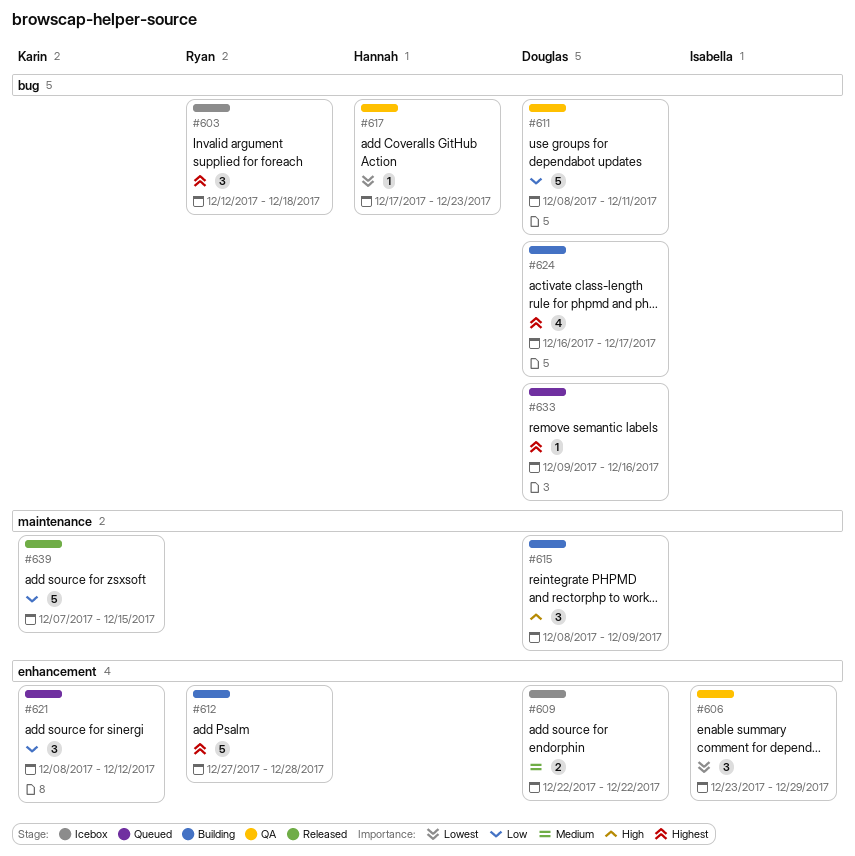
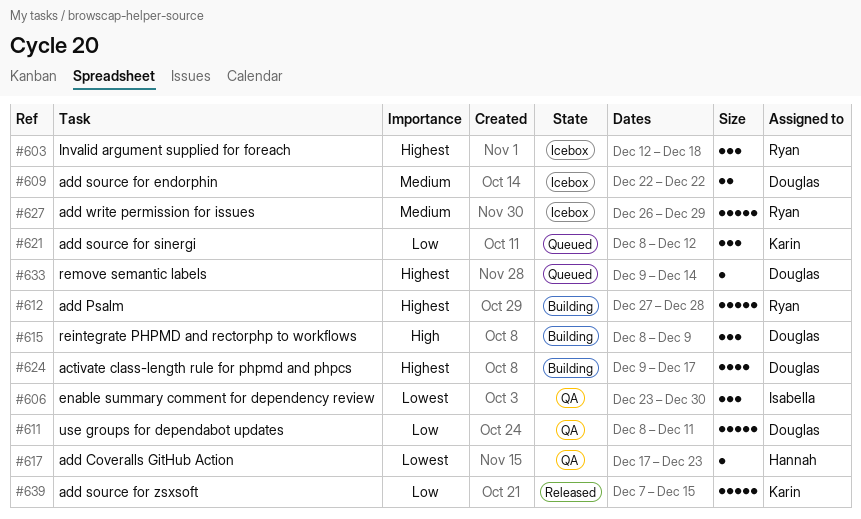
#606, due: Dec 29 -> Dec 30
#624, start: Dec 16 -> Dec 9
#627: none -> present
#633, due: Dec 16 -> Dec 14

